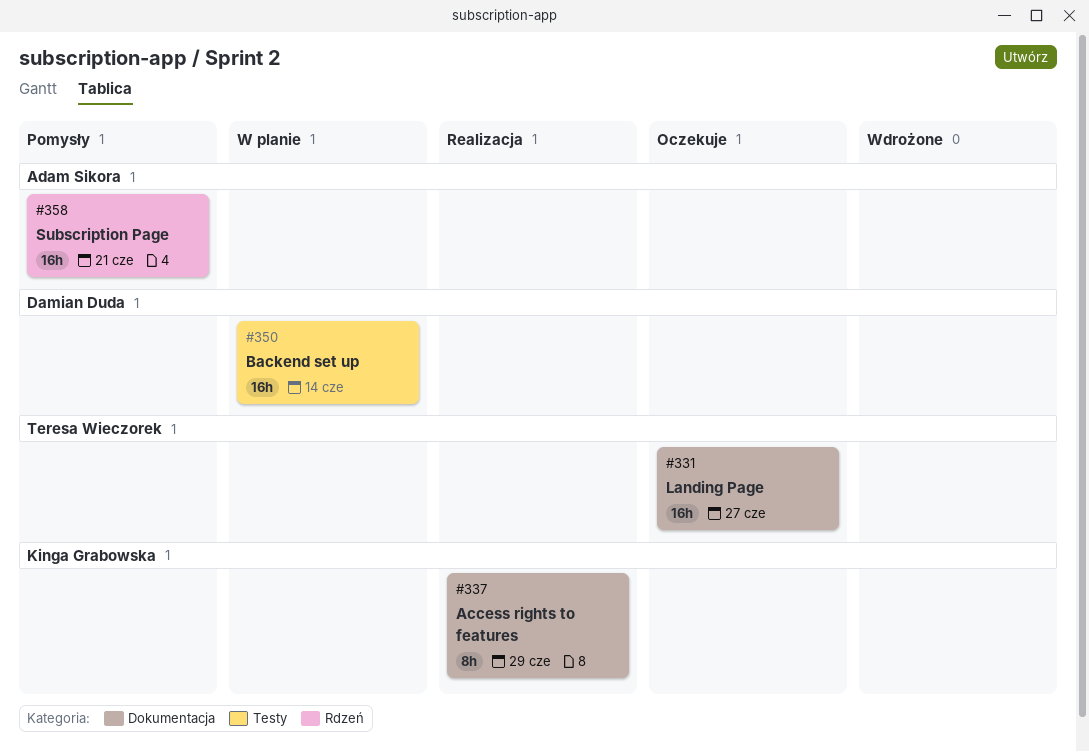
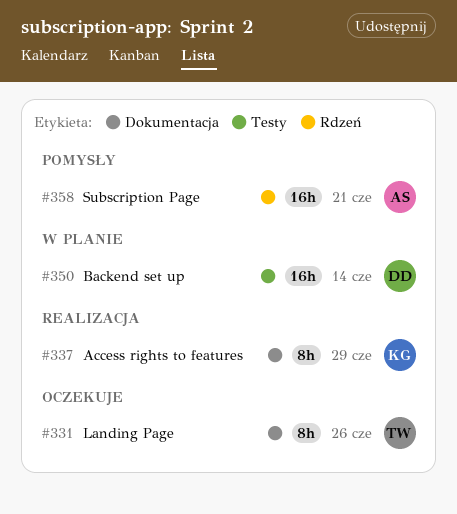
#331, estimate: 16h -> 8h
#331, due: Jun 27 -> Jun 26

